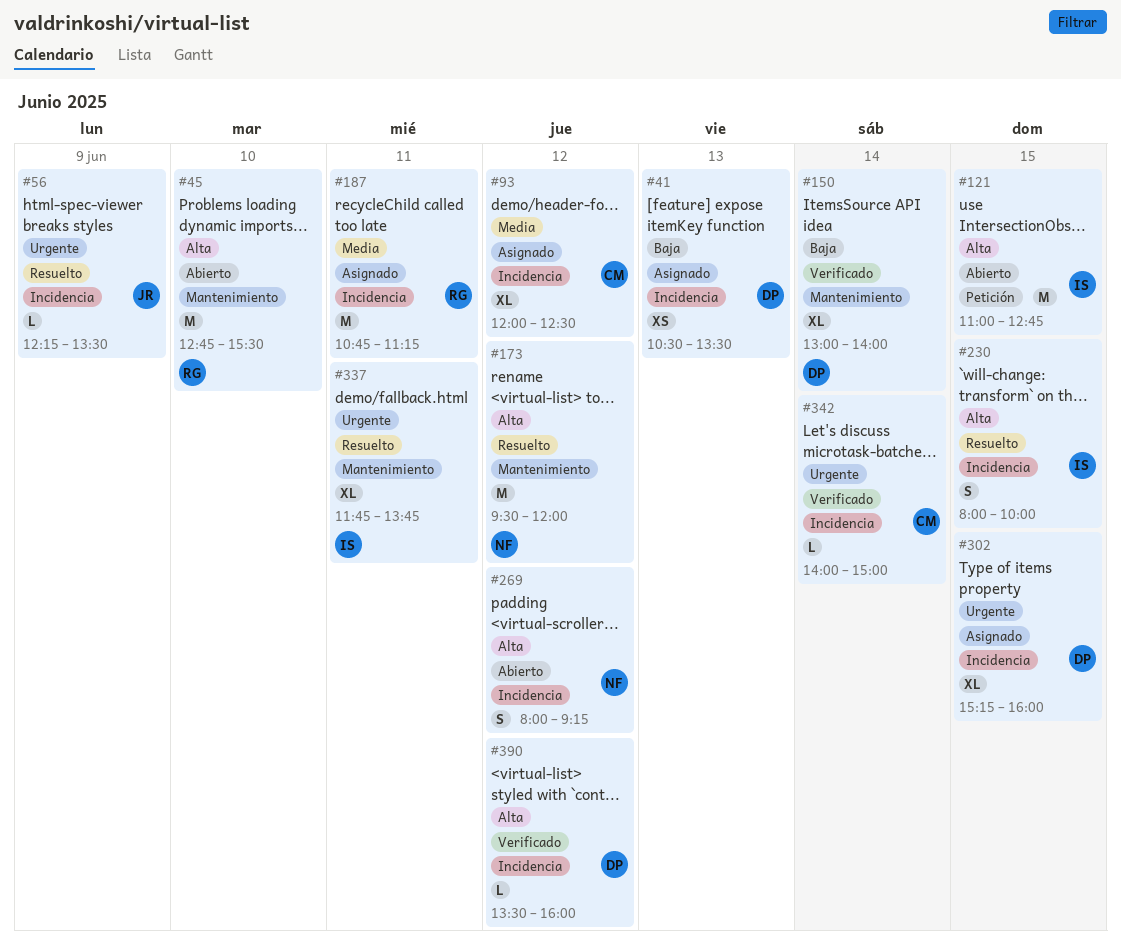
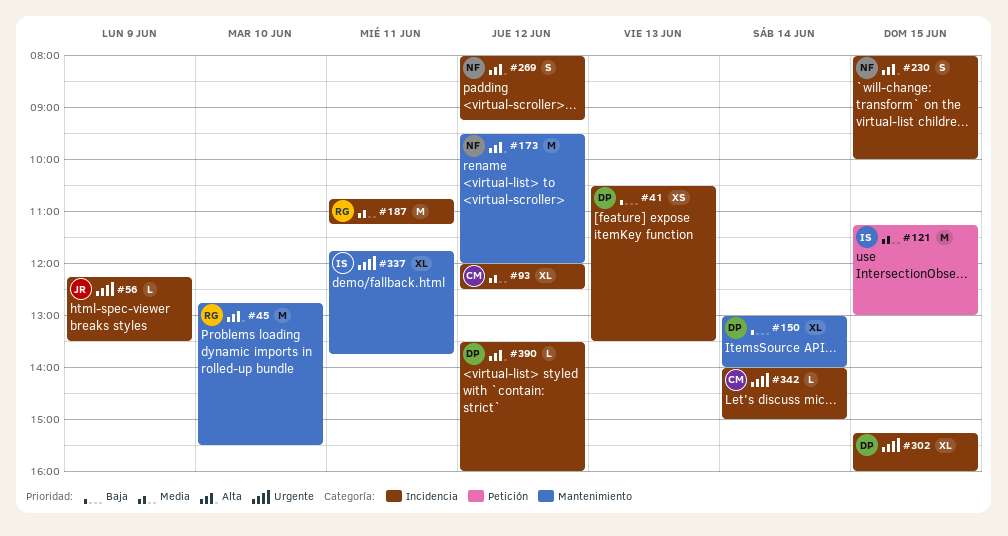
#121, priority: Alta -> Media
#121, begins: 11:00 -> 11:15
#121, ends: 12:45 -> 13:00
#230, owner: IS -> NF

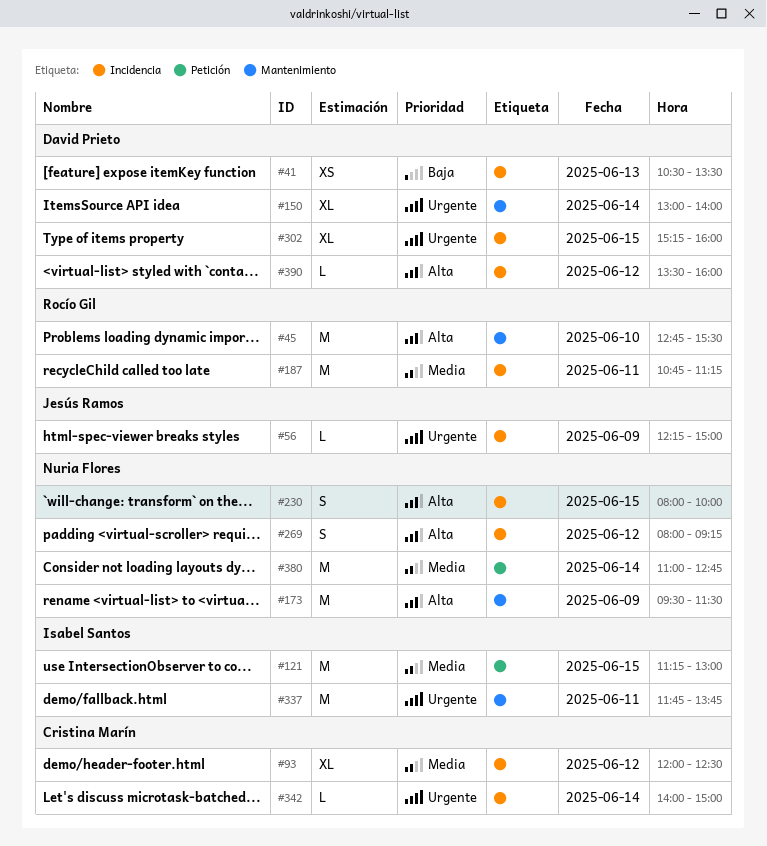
#56, ends: 13:30 -> 15:00
#150, priority: Baja -> Urgente
#173, day: Jun 12 -> Jun 9
#173, ends: 12:00 -> 11:30
#337, estimate: XL -> M
#380: none -> present

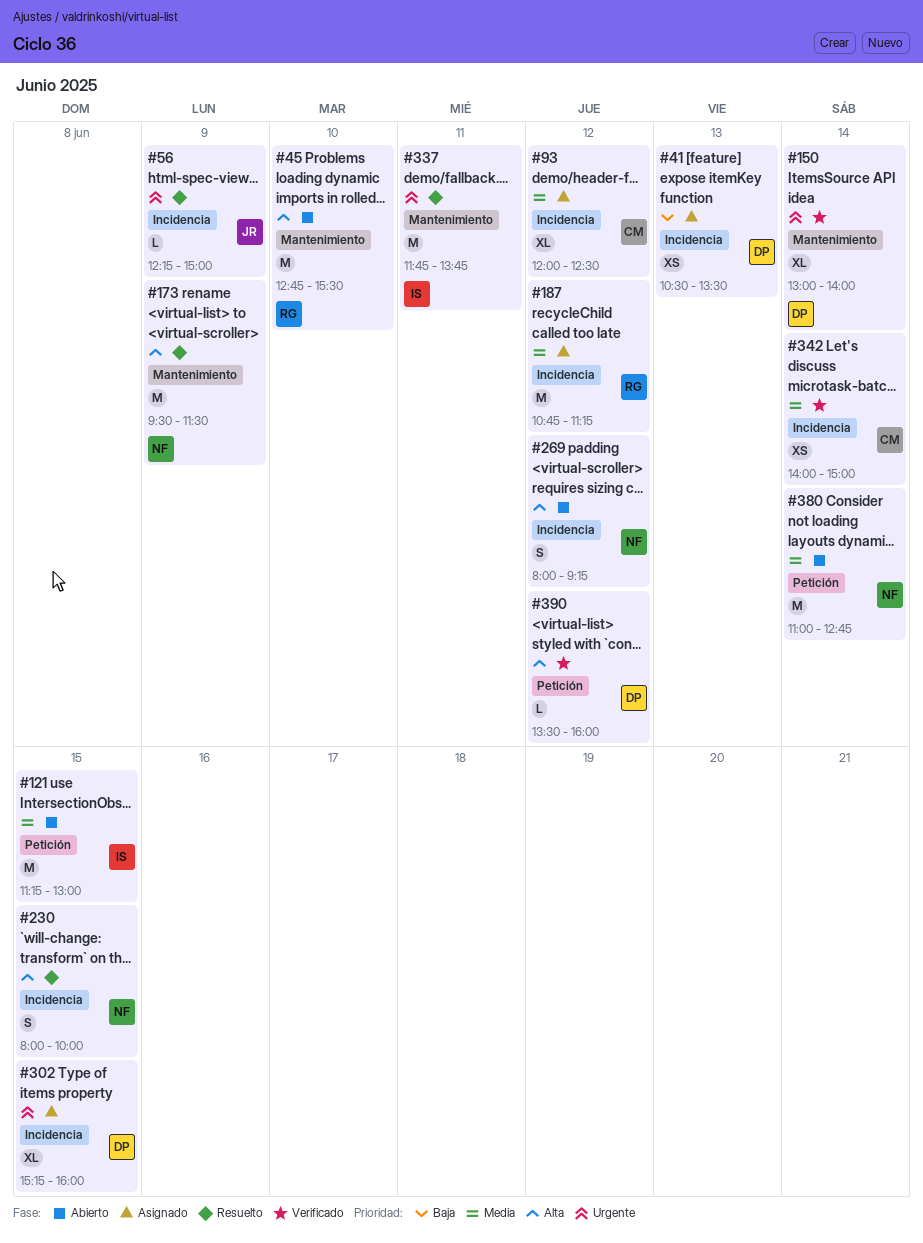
#187, day: Jun 11 -> Jun 12
#342, priority: Urgente -> Media
#342, estimate: L -> XS
#390, label: Incidencia -> Petición

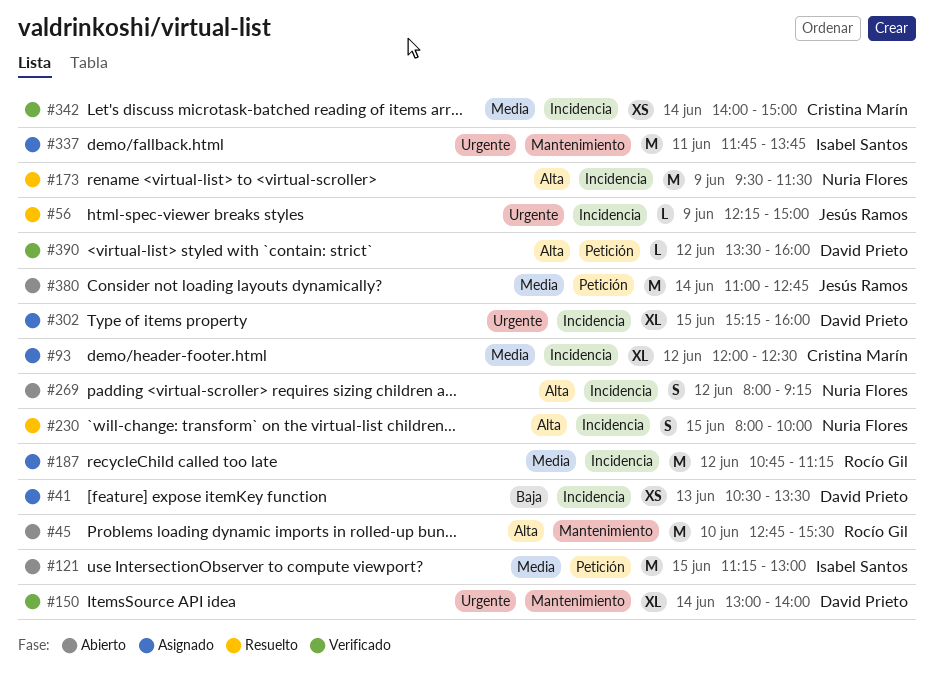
#173, label: Mantenimiento -> Incidencia
#337, status: Resuelto -> Asignado
#380, owner: Nuria Flores -> Jesús Ramos

